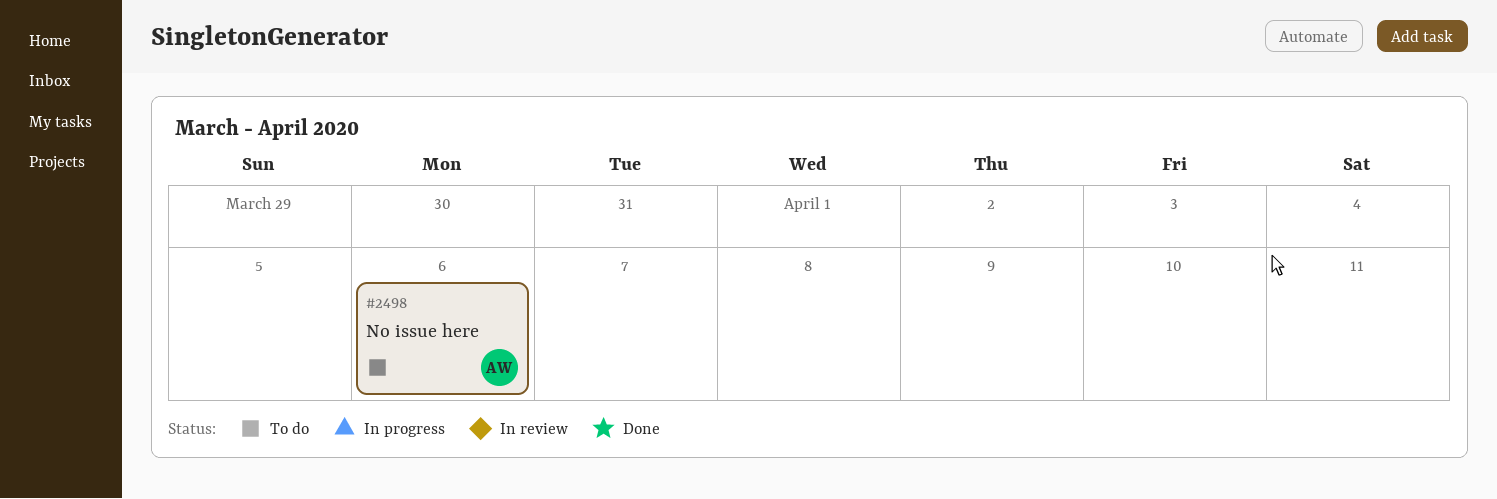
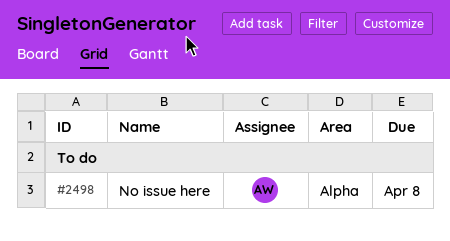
#2498, due: Apr 6 -> Apr 8

